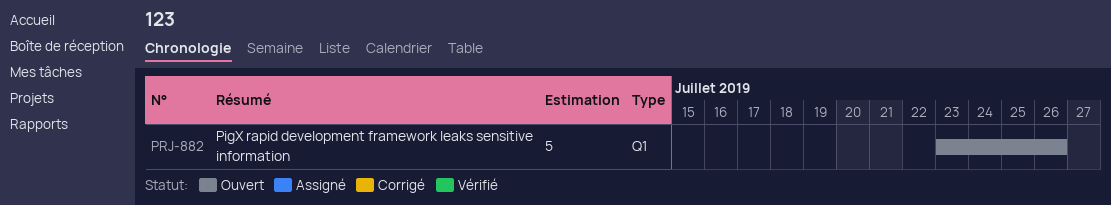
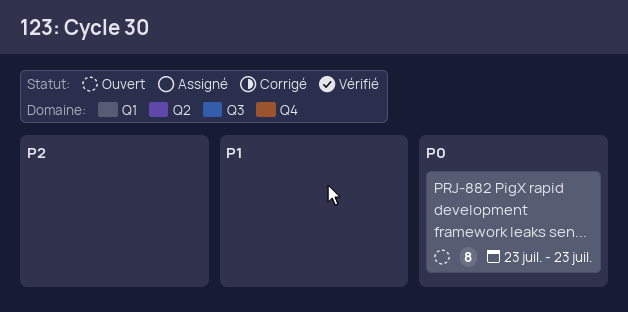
PRJ-882, estimate: 5 -> 8
PRJ-882, due: Jul 26 -> Jul 23

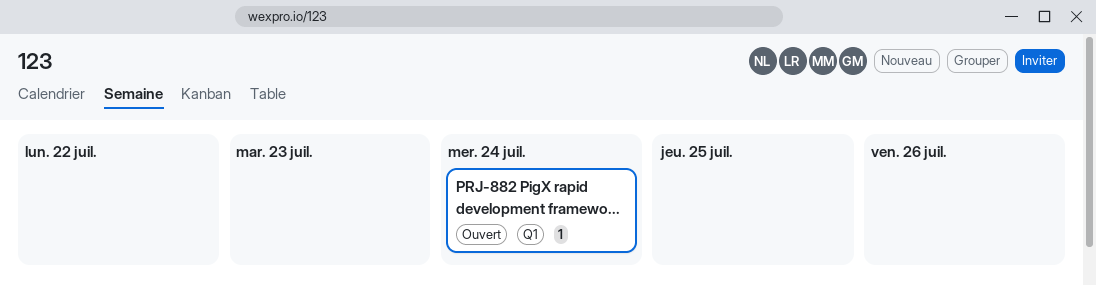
PRJ-882, estimate: 8 -> 1
PRJ-882, due: Jul 23 -> Jul 24

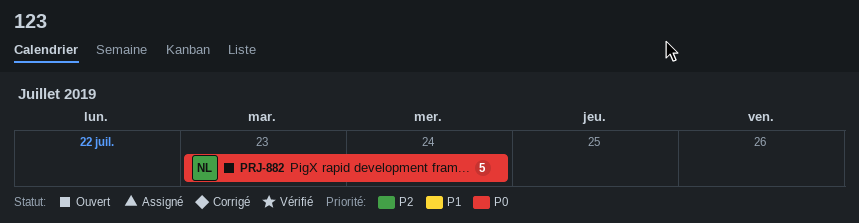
PRJ-882, estimate: 1 -> 5

